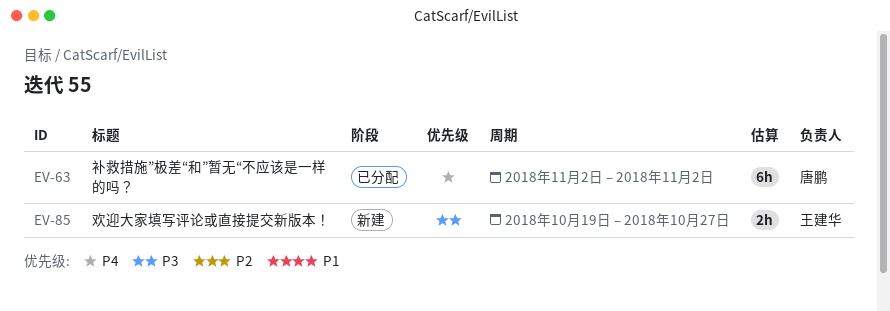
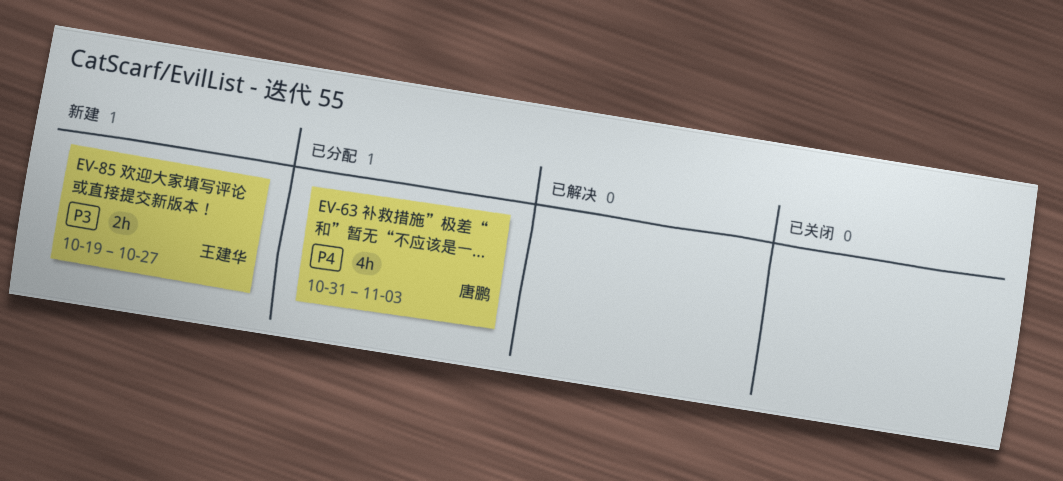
EV-63, estimate: 6h -> 4h
EV-63, start: Nov 2 -> Oct 31
EV-63, due: Nov 2 -> Nov 3

